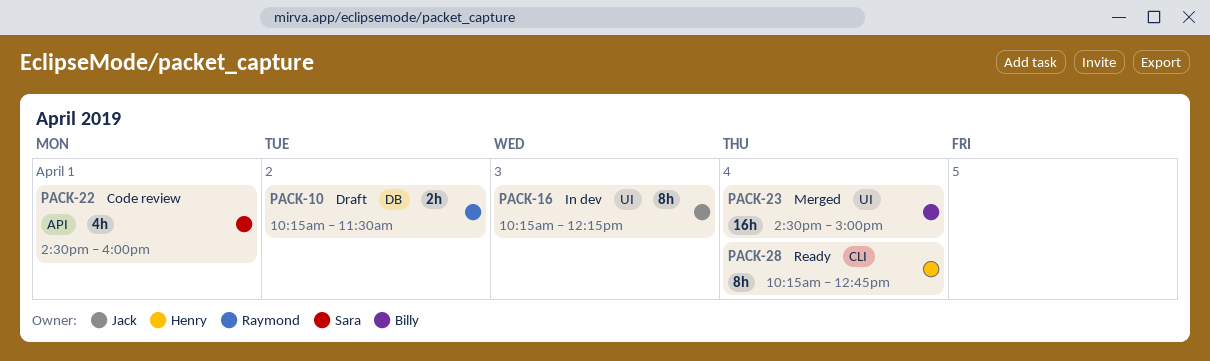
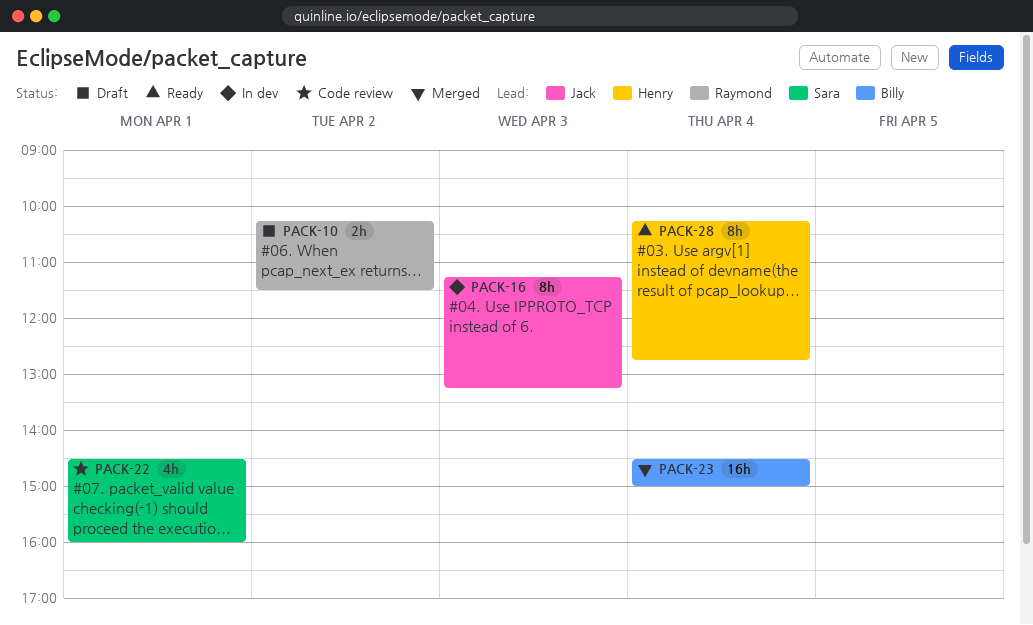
PACK-16, begins: 10:15 -> 11:15
PACK-16, ends: 12:15 -> 13:15

